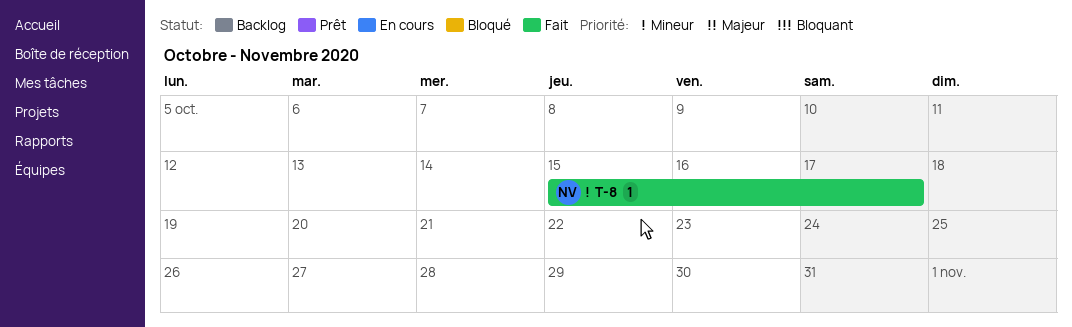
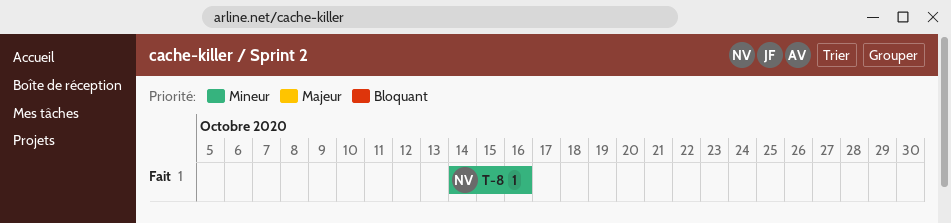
T-8, start: Oct 15 -> Oct 14
T-8, due: Oct 17 -> Oct 16

